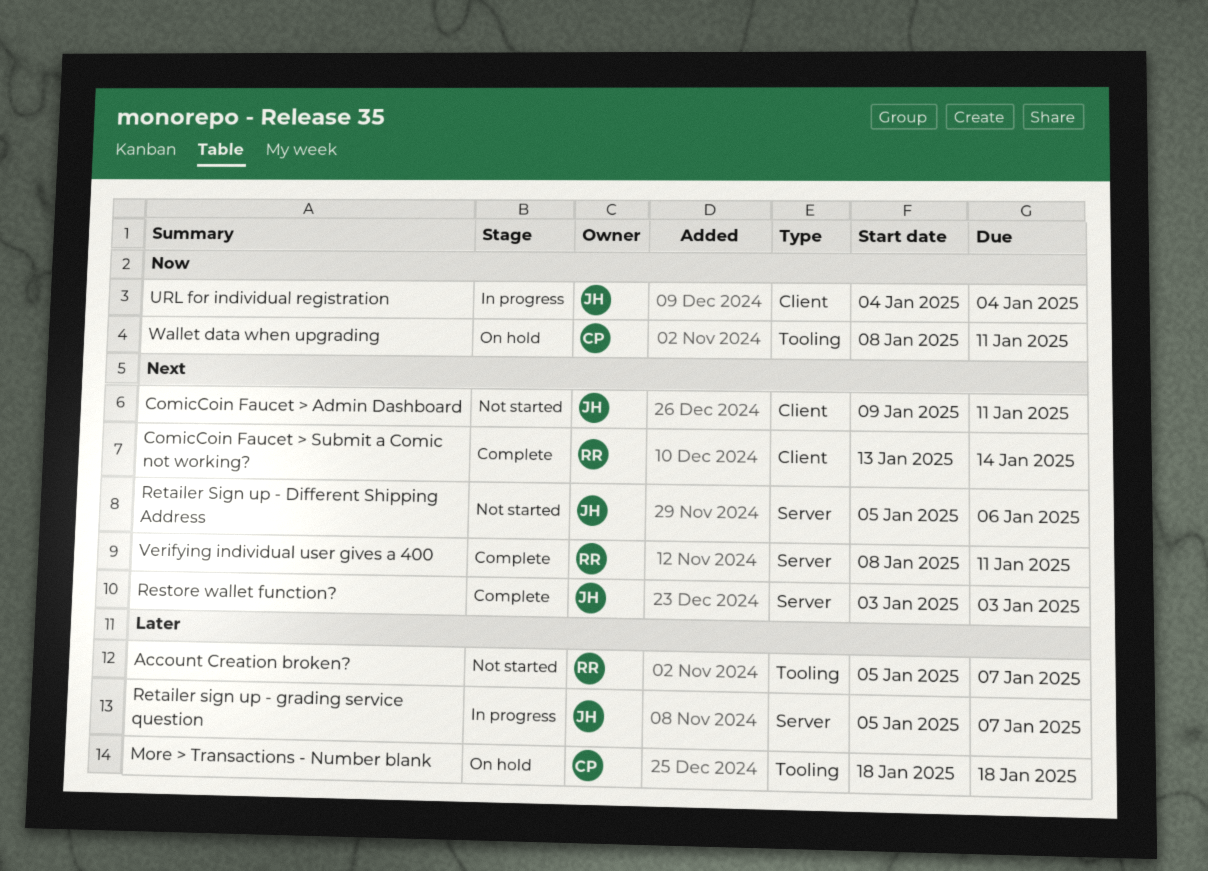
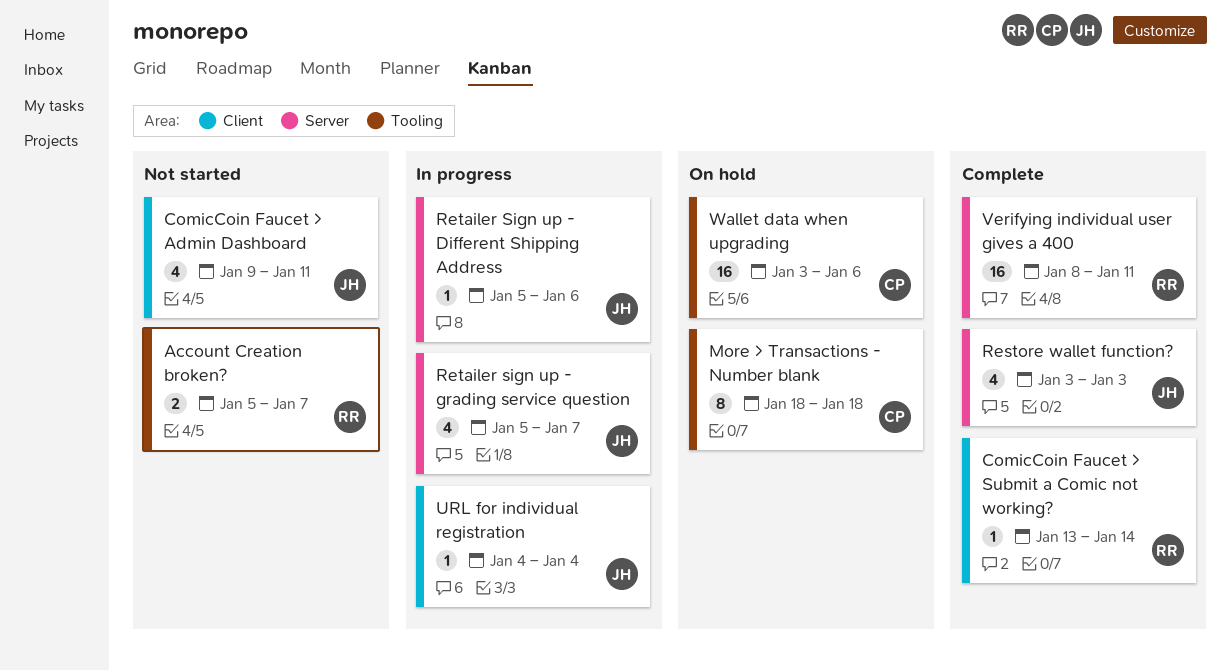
Retailer Sign up - Different Shipping Address, status: Not started -> In progress
Wallet data when upgrading, start: Jan 8 -> Jan 3
Wallet data when upgrading, due: Jan 11 -> Jan 6

